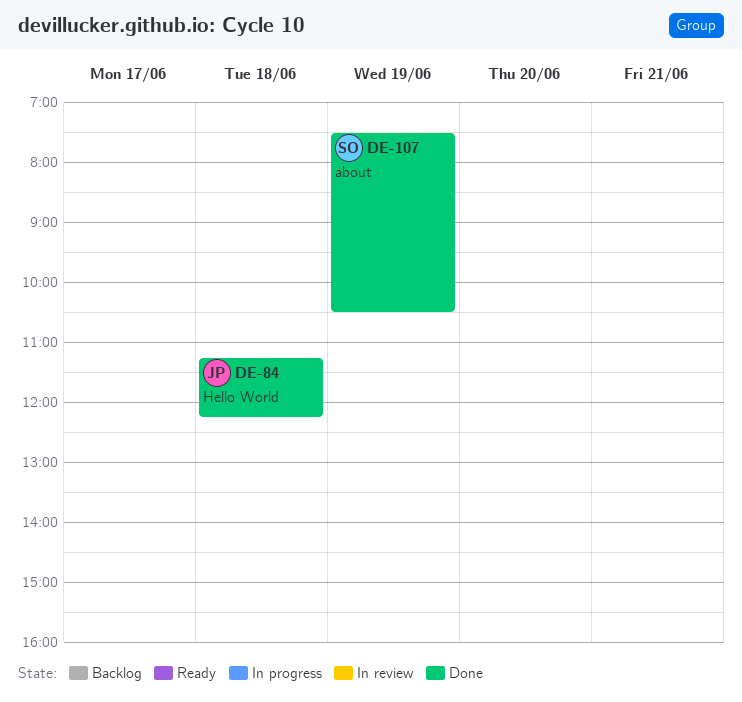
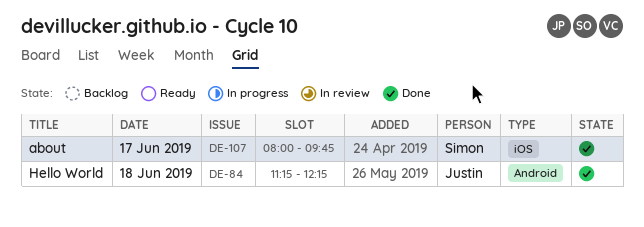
DE-107, day: Jun 19 -> Jun 17
DE-107, begins: 07:30 -> 08:00
DE-107, ends: 10:30 -> 09:45

